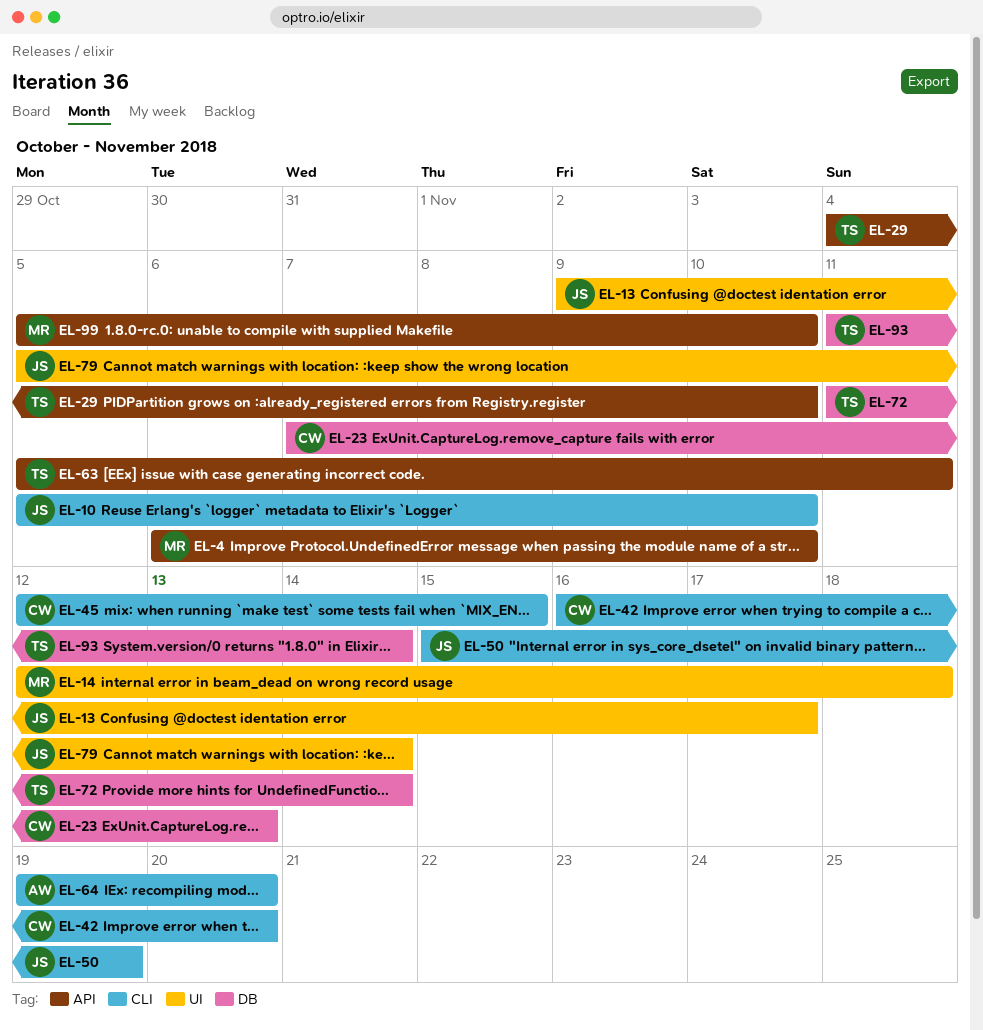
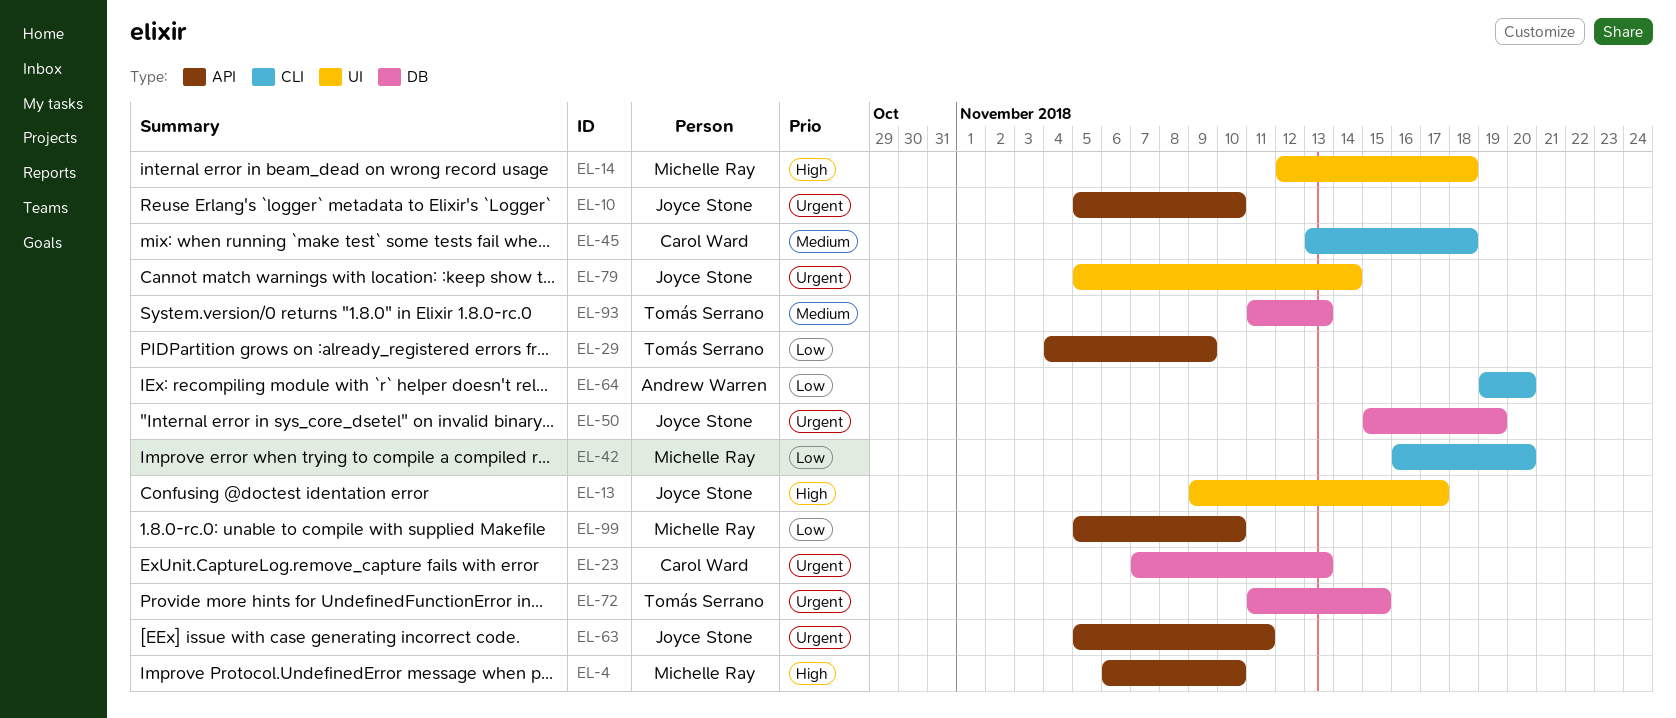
EL-10, label: CLI -> API
EL-29, due: Nov 10 -> Nov 9
EL-42, owner: Carol Ward -> Michelle Ray
EL-45, start: Nov 12 -> Nov 13
EL-45, due: Nov 15 -> Nov 18
EL-50, label: CLI -> DB
EL-63, owner: Tomás Serrano -> Joyce Stone
EL-72, due: Nov 14 -> Nov 15
EL-93, due: Nov 14 -> Nov 13

